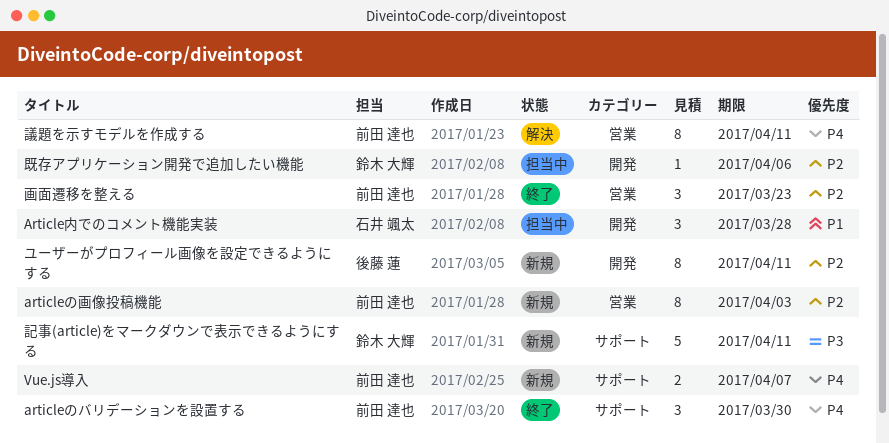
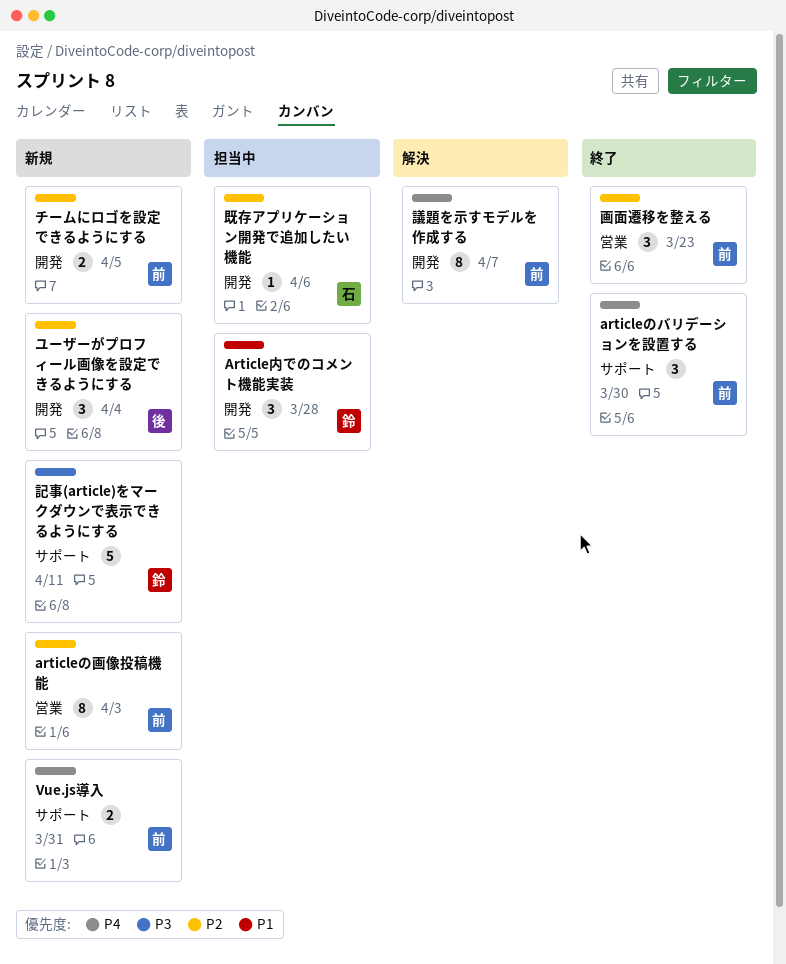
Article内でのコメント機能実装, owner: 石井 颯太 -> 鈴木 大輝
Vue.js導入, due: Apr 7 -> Mar 31
チームにロゴを設定できるようにする: none -> present
ユーザーがプロフィール画像を設定できるようにする, estimate: 8 -> 3
ユーザーがプロフィール画像を設定できるようにする, due: Apr 11 -> Apr 4
既存アプリケーション開発で追加したい機能, owner: 鈴木 大輝 -> 石井 颯太
議題を示すモデルを作成する, label: 営業 -> 開発
議題を示すモデルを作成する, due: Apr 11 -> Apr 7

